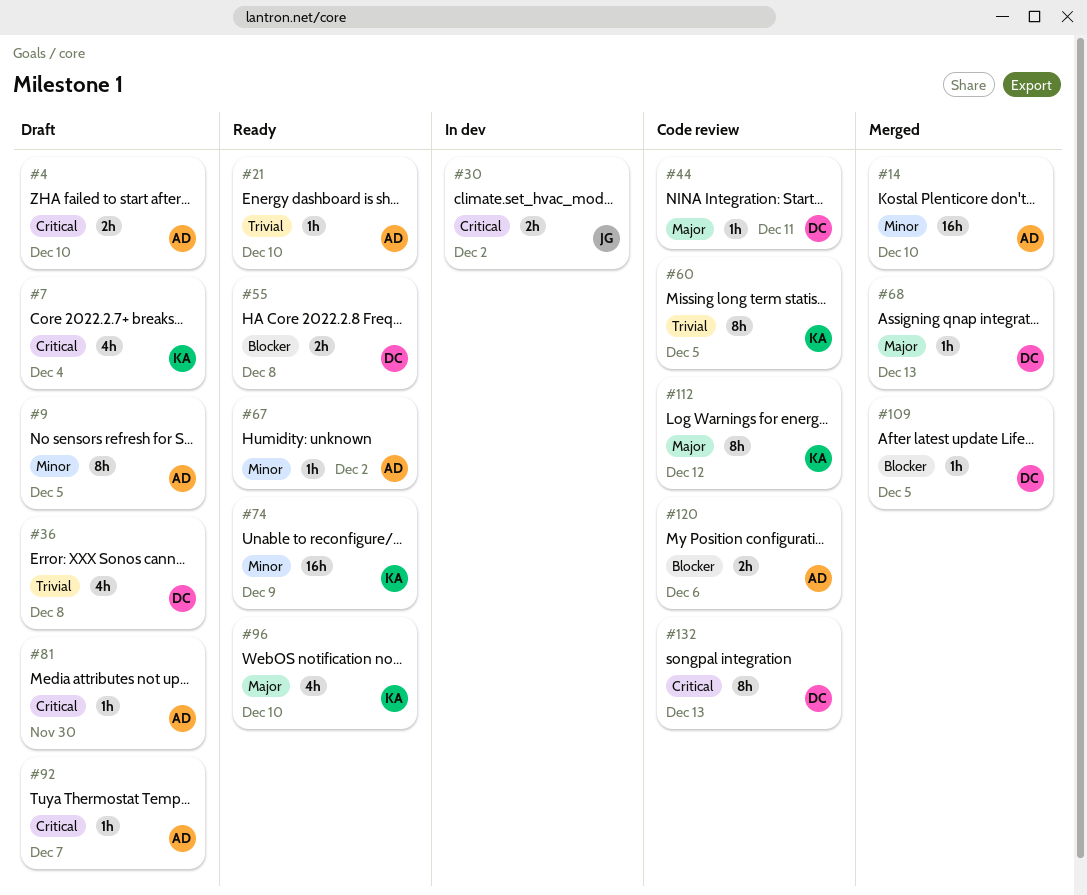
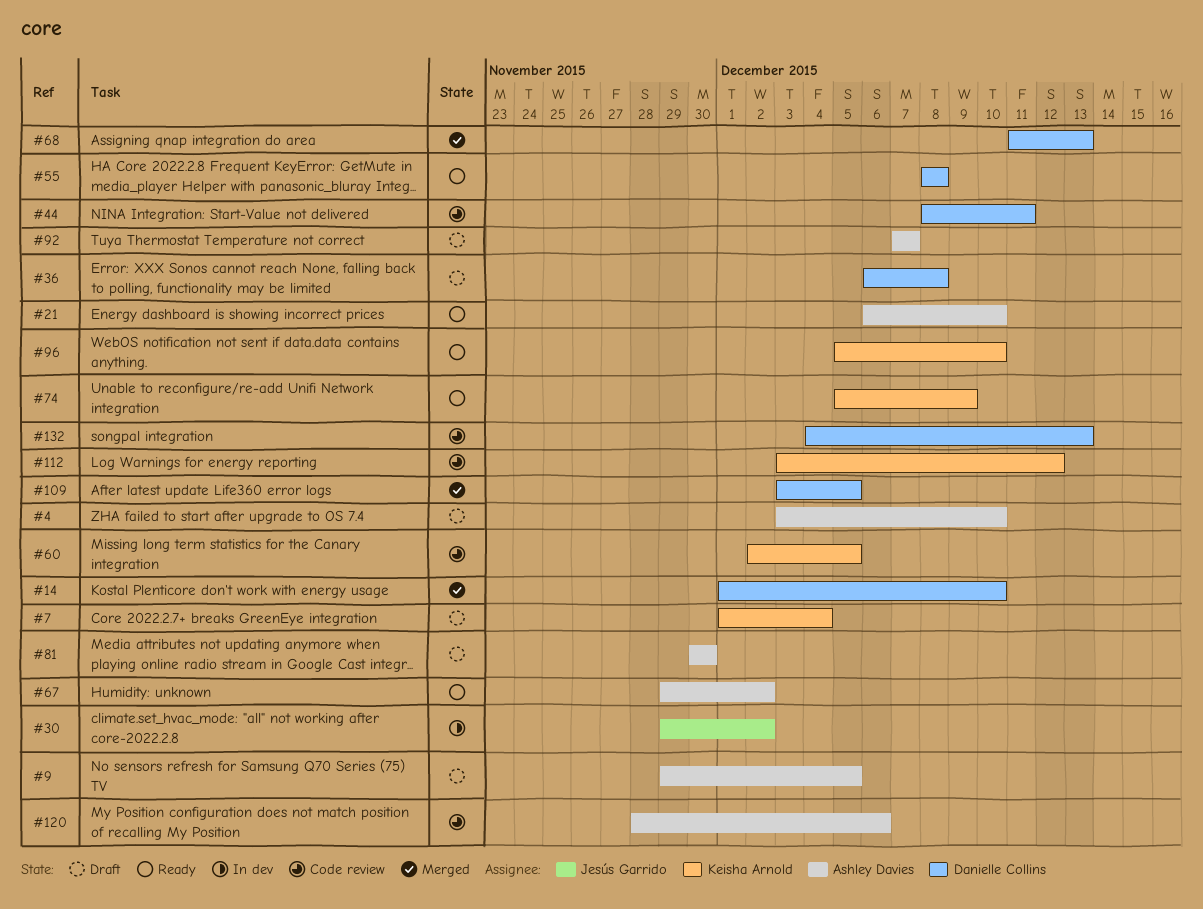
#14, owner: Ashley Davies -> Danielle Collins

